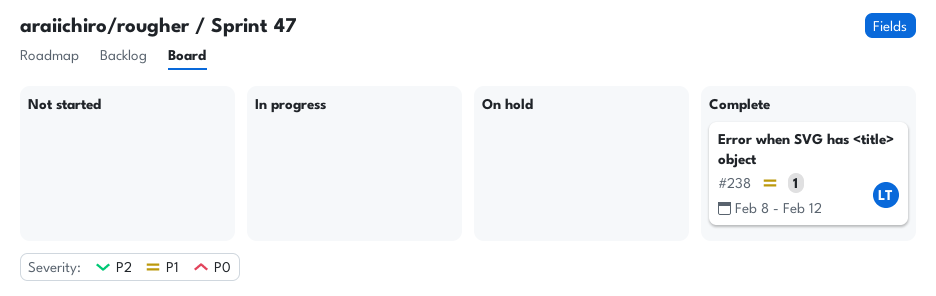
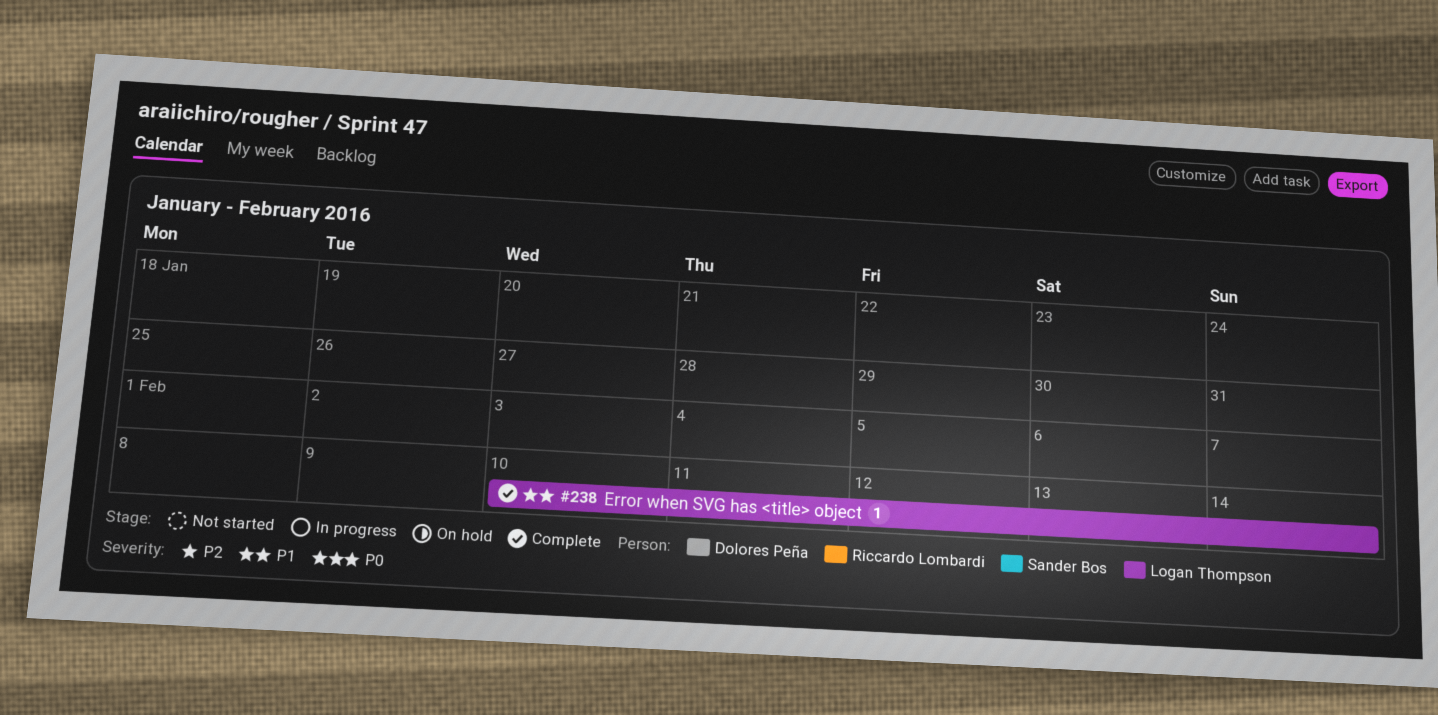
#238, start: Feb 8 -> Feb 10
#238, due: Feb 12 -> Feb 14

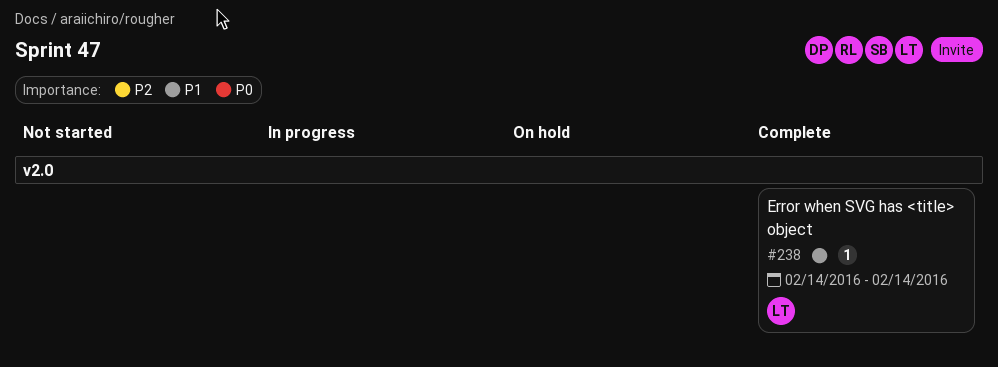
#238, start: Feb 10 -> Feb 14

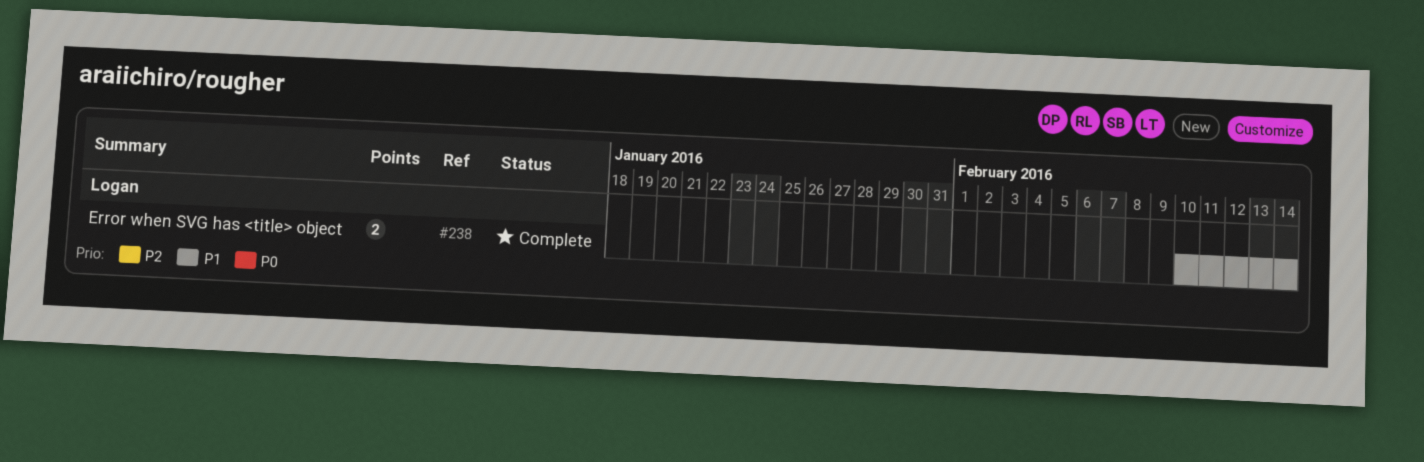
#238, estimate: 1 -> 2
#238, start: Feb 14 -> Feb 10

